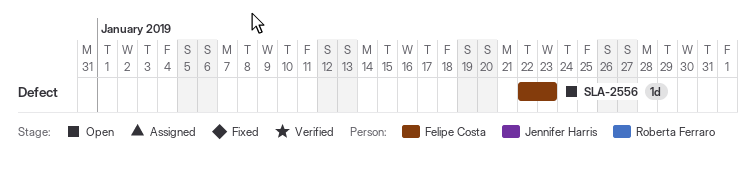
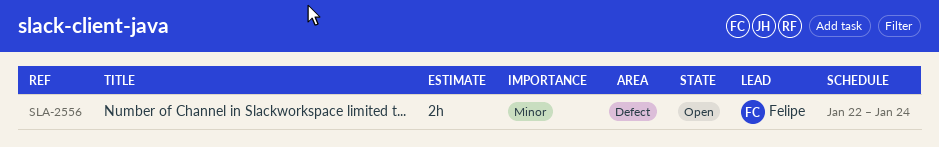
SLA-2556, estimate: 1d -> 2h
SLA-2556, due: Jan 23 -> Jan 24

